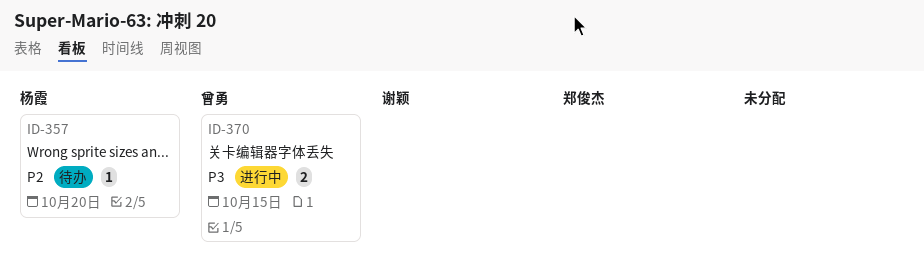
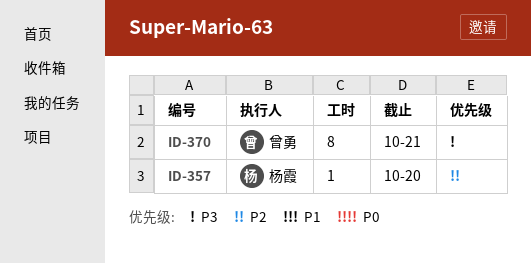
ID-370, estimate: 2 -> 8
ID-370, due: Oct 15 -> Oct 21

